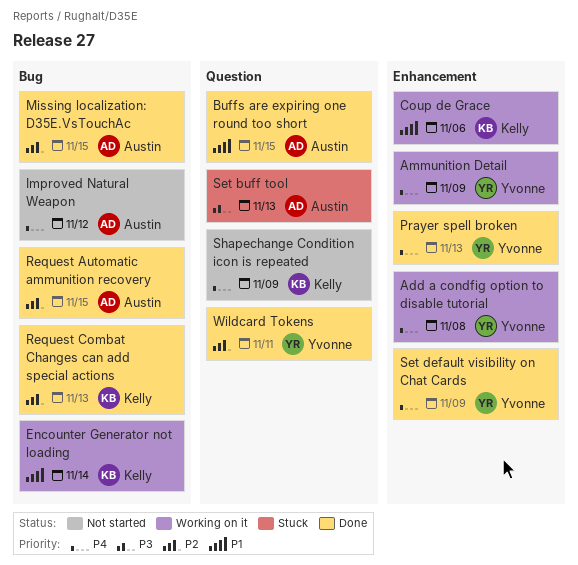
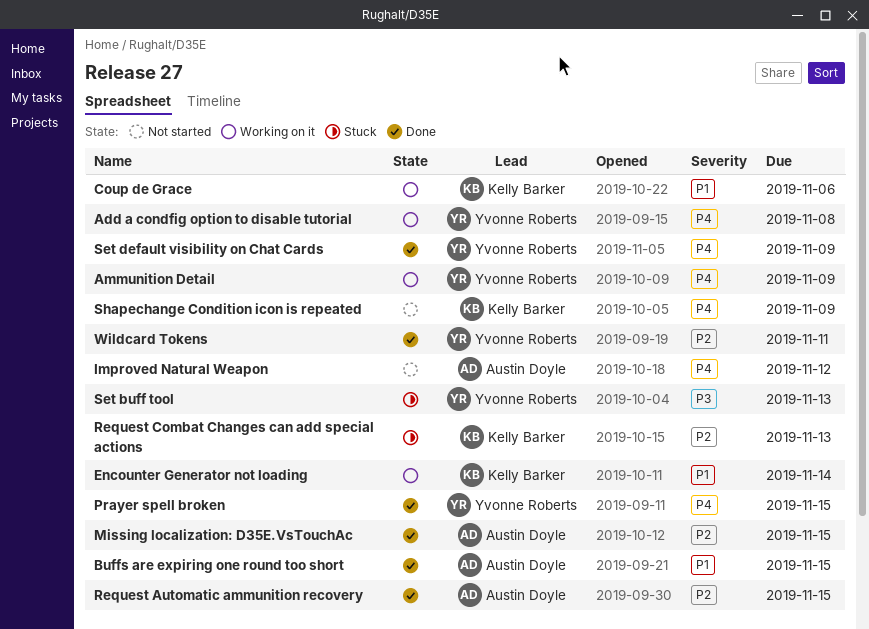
Prayer spell broken, due: Nov 13 -> Nov 15
Request Combat Changes can add special actions, status: Done -> Stuck
Set buff tool, owner: Austin Doyle -> Yvonne Roberts

